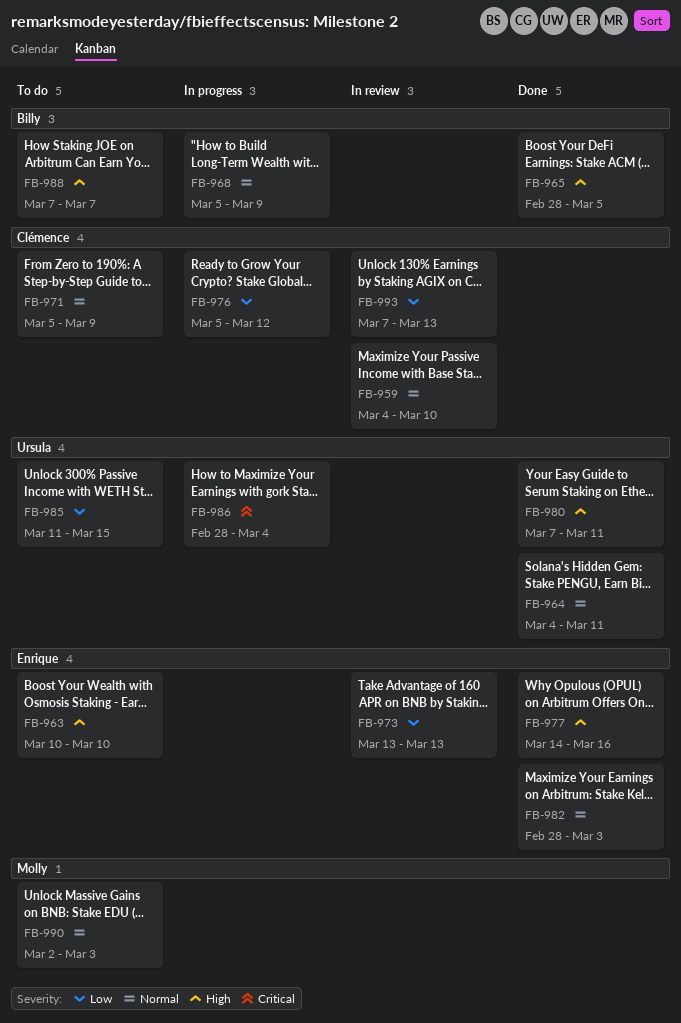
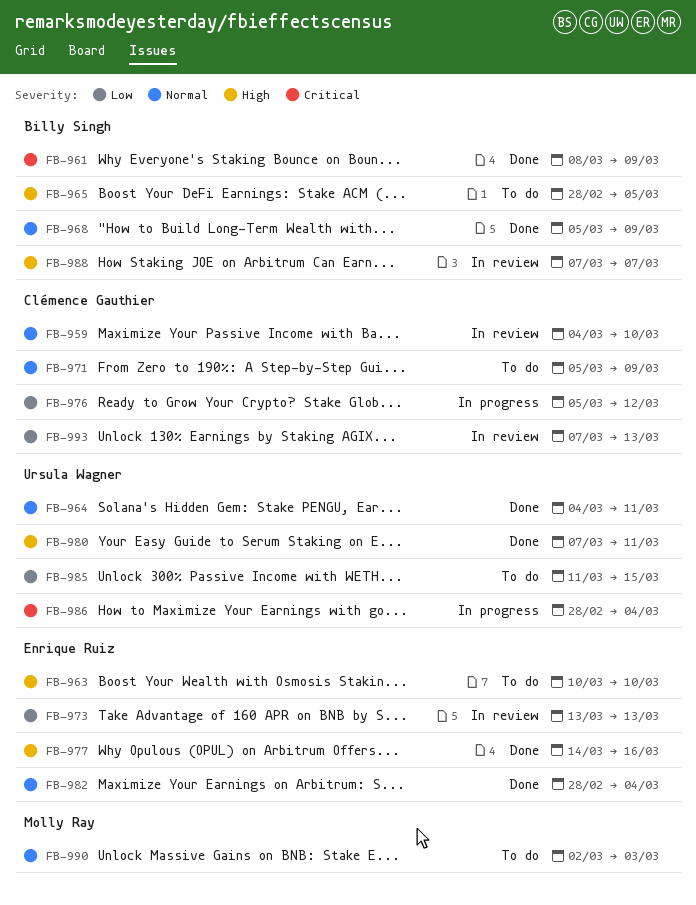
FB-961: none -> present
FB-965, status: Done -> To do
FB-968, status: In progress -> Done
FB-982, due: Mar 3 -> Mar 4
FB-988, status: To do -> In review

